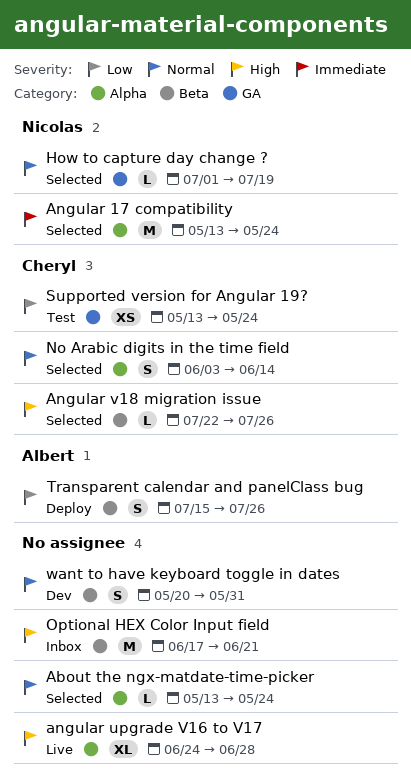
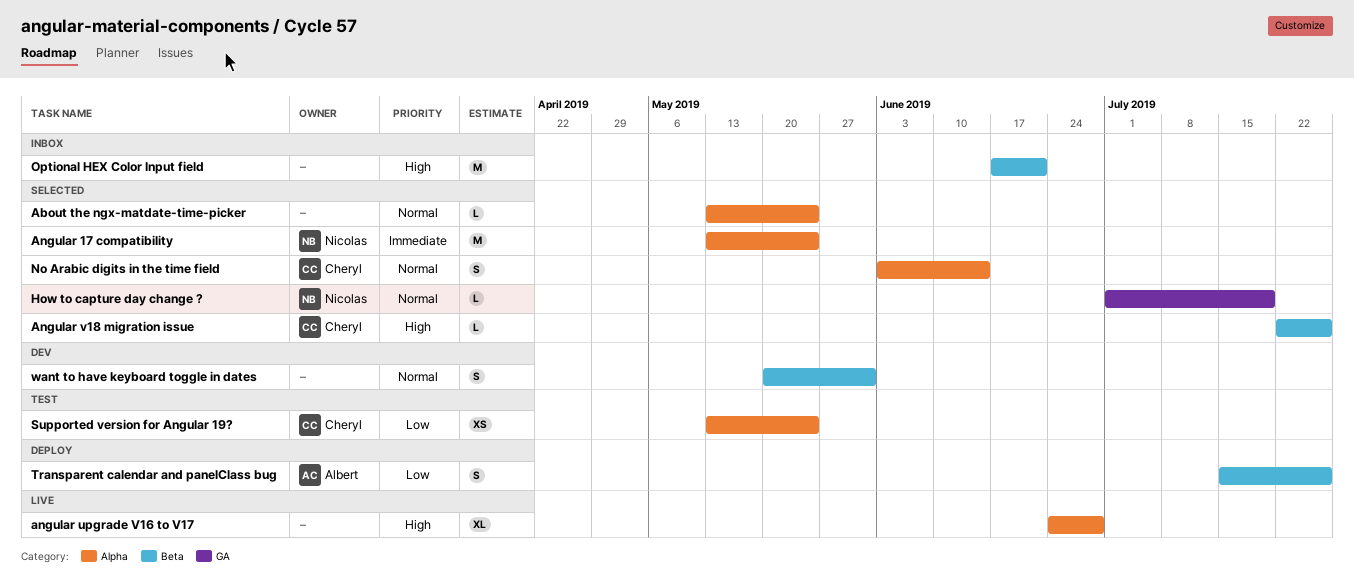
Supported version for Angular 19?, label: GA -> Alpha

